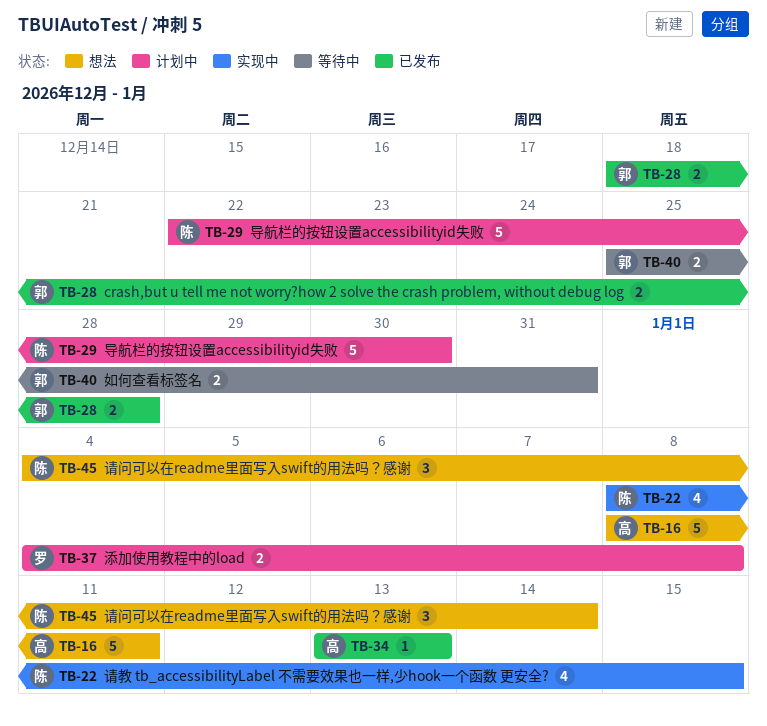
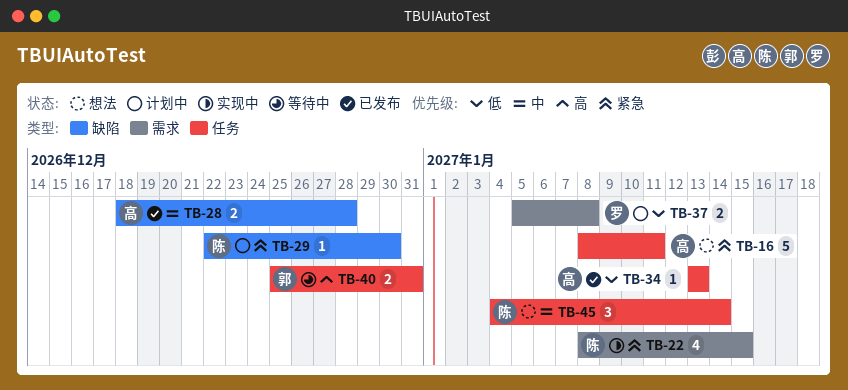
TB-28, owner: 郭 -> 高
TB-29, estimate: 5 -> 1
TB-37, start: Jan 4 -> Jan 5

